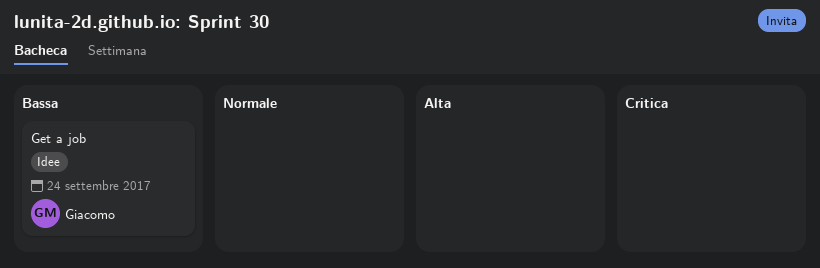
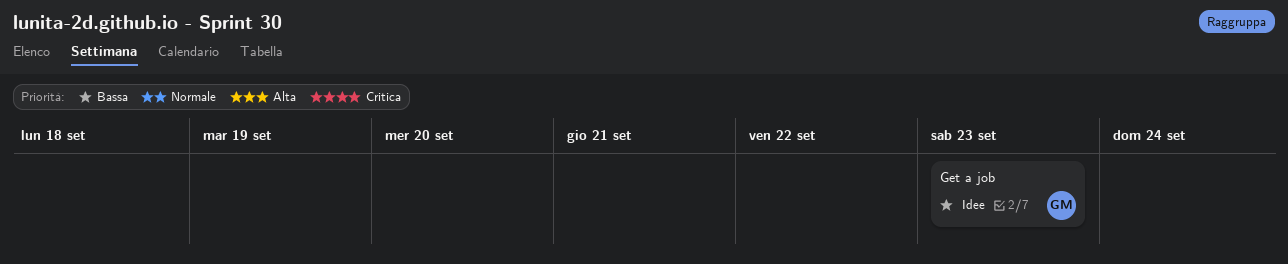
Get a job, due: Sep 24 -> Sep 23

